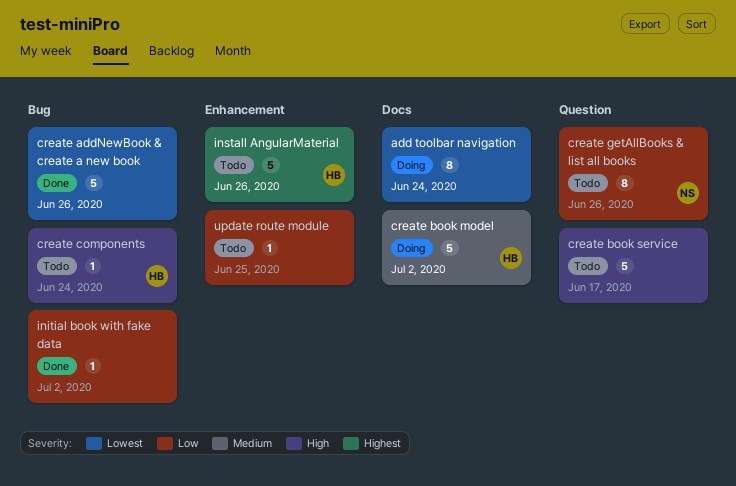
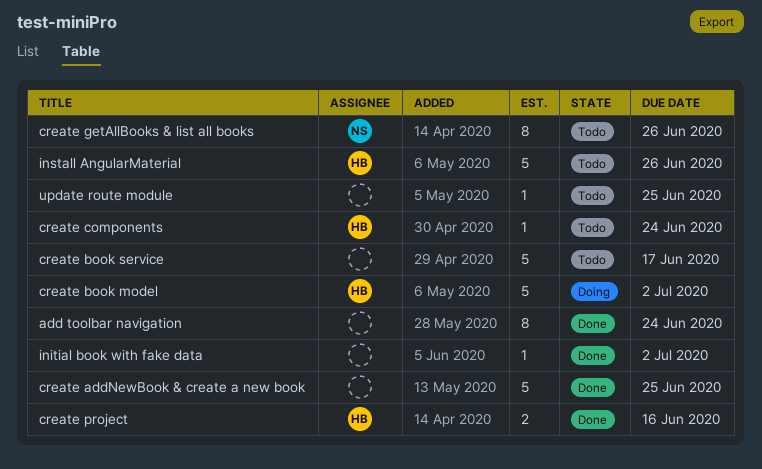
add toolbar navigation, status: Doing -> Done
create addNewBook & create a new book, due: Jun 26 -> Jun 25
create project: none -> present

